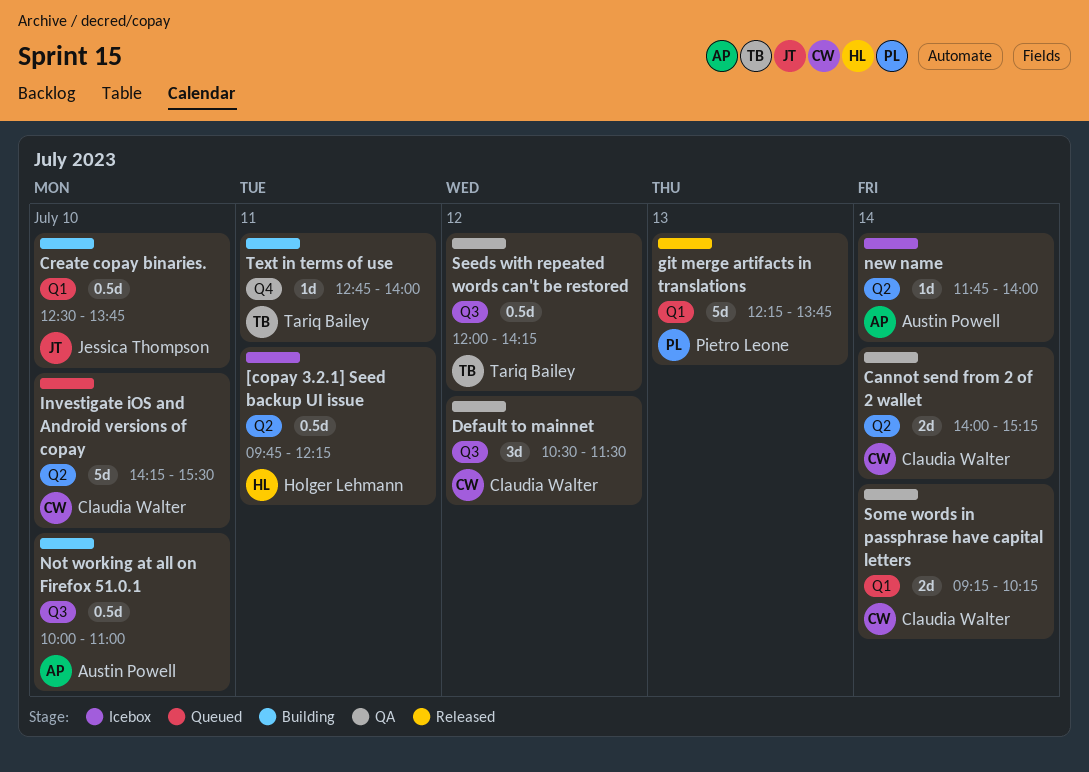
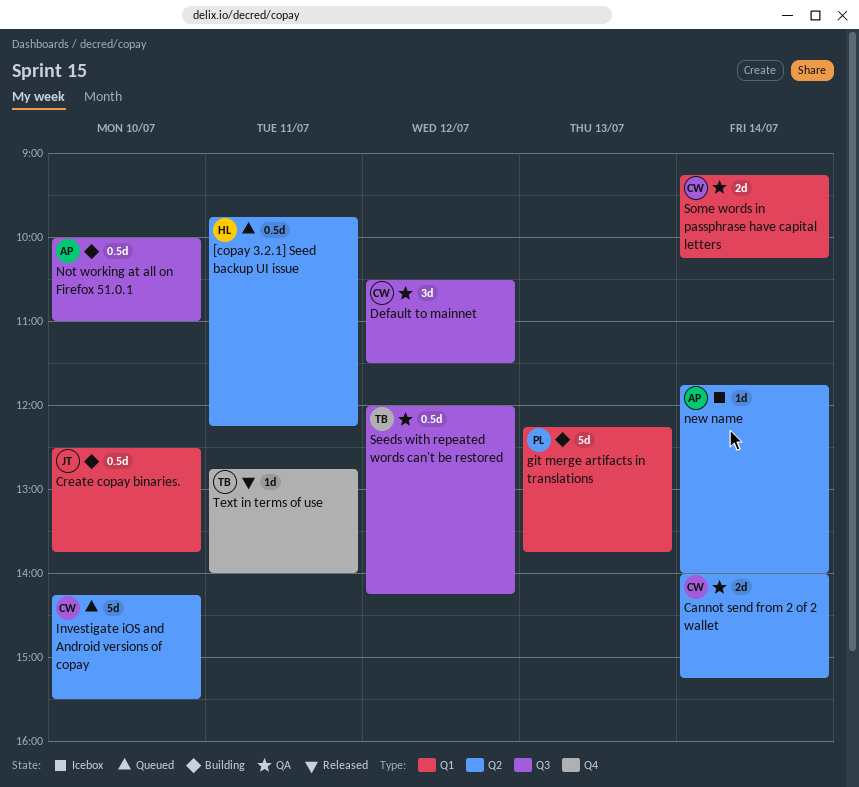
[copay 3.2.1] Seed backup UI issue, status: Icebox -> Queued
git merge artifacts in translations, status: Released -> Building
Text in terms of use, status: Building -> Released

